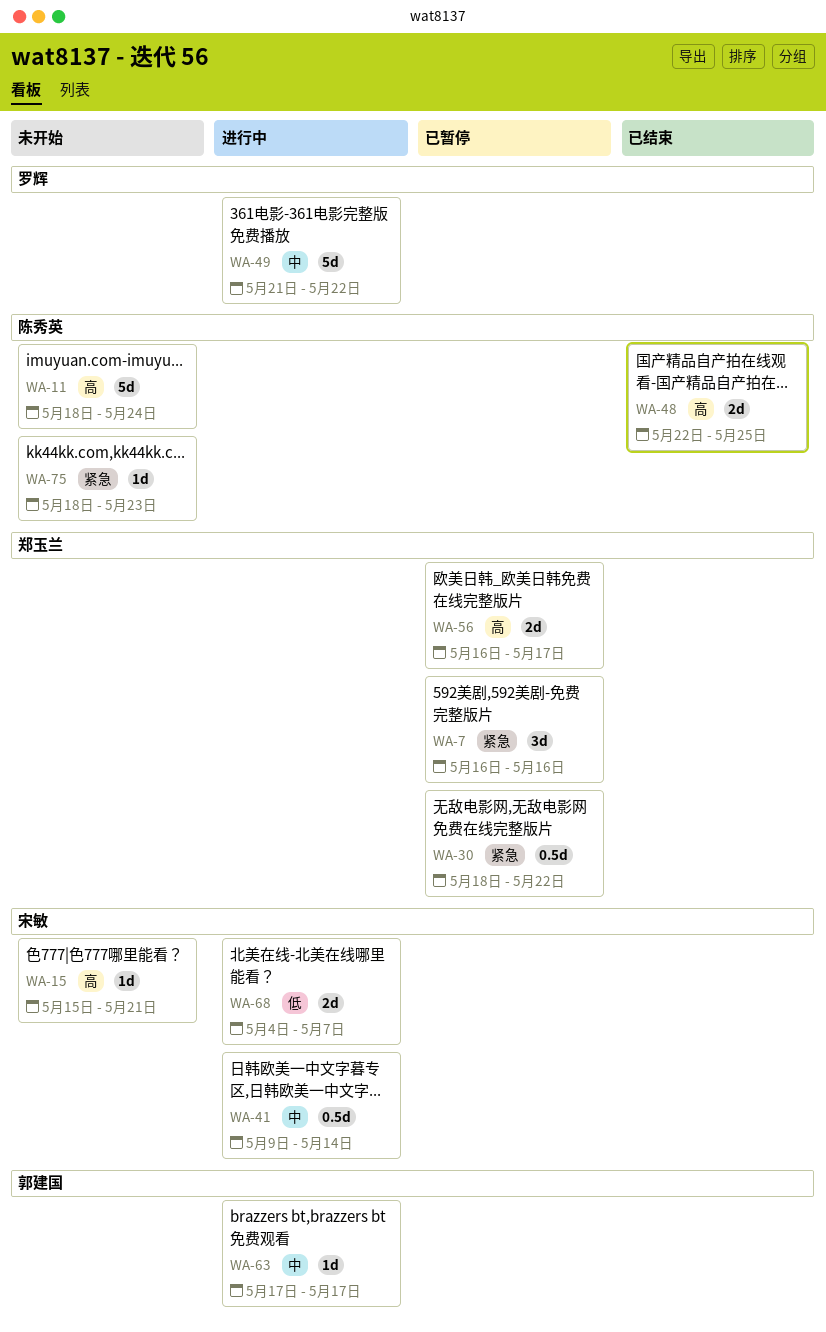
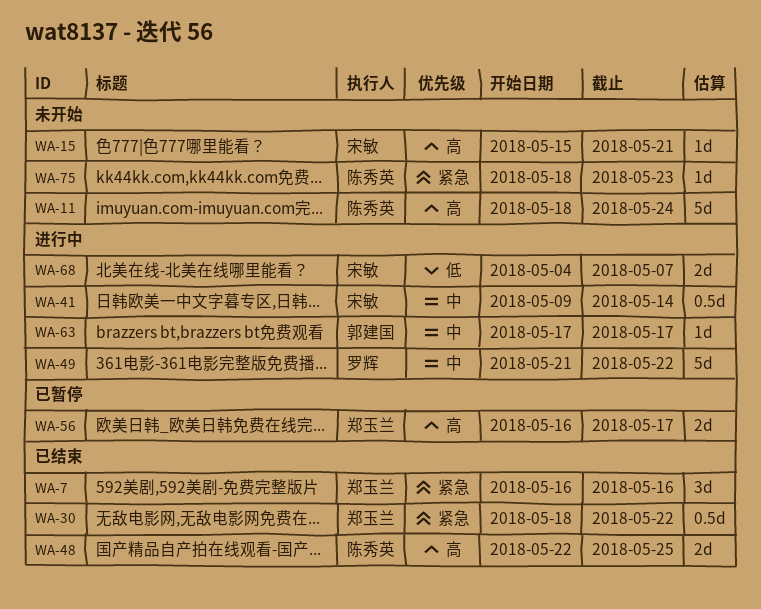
WA-7, status: 已暂停 -> 已结束
WA-30, status: 已暂停 -> 已结束

